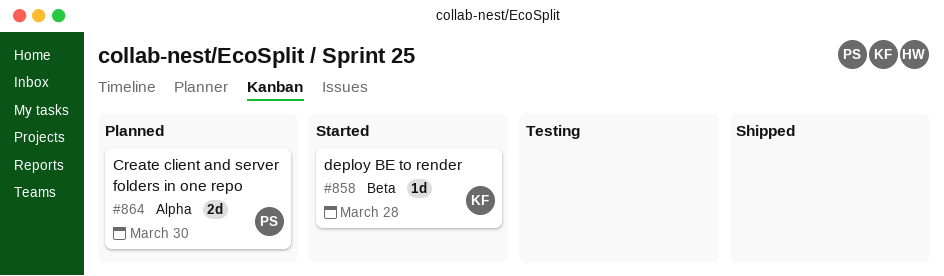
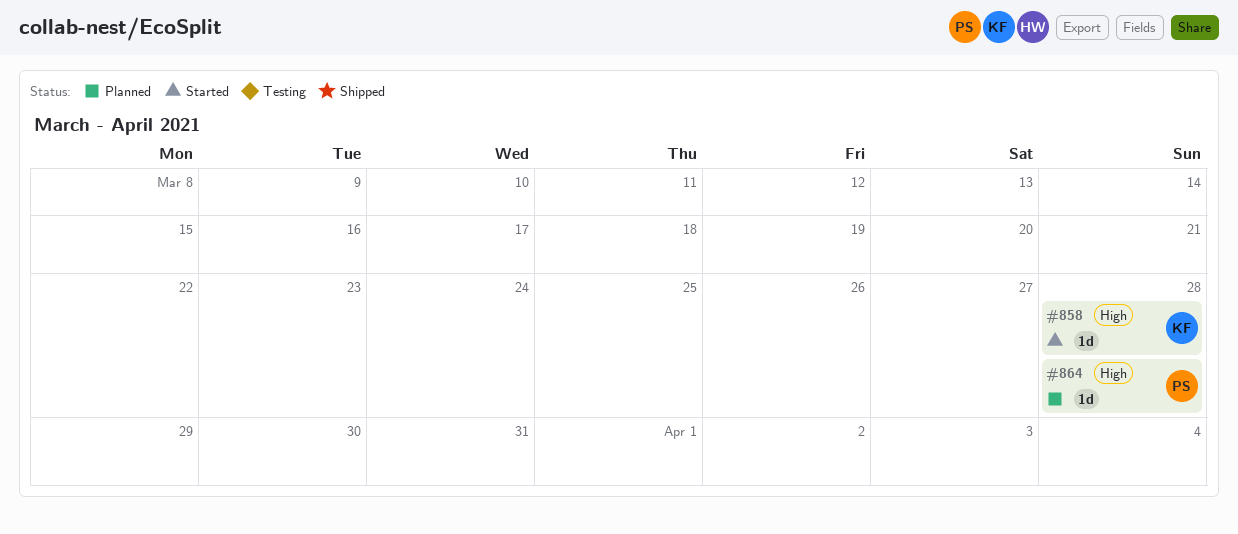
#864, estimate: 2d -> 1d
#864, due: Mar 30 -> Mar 28

